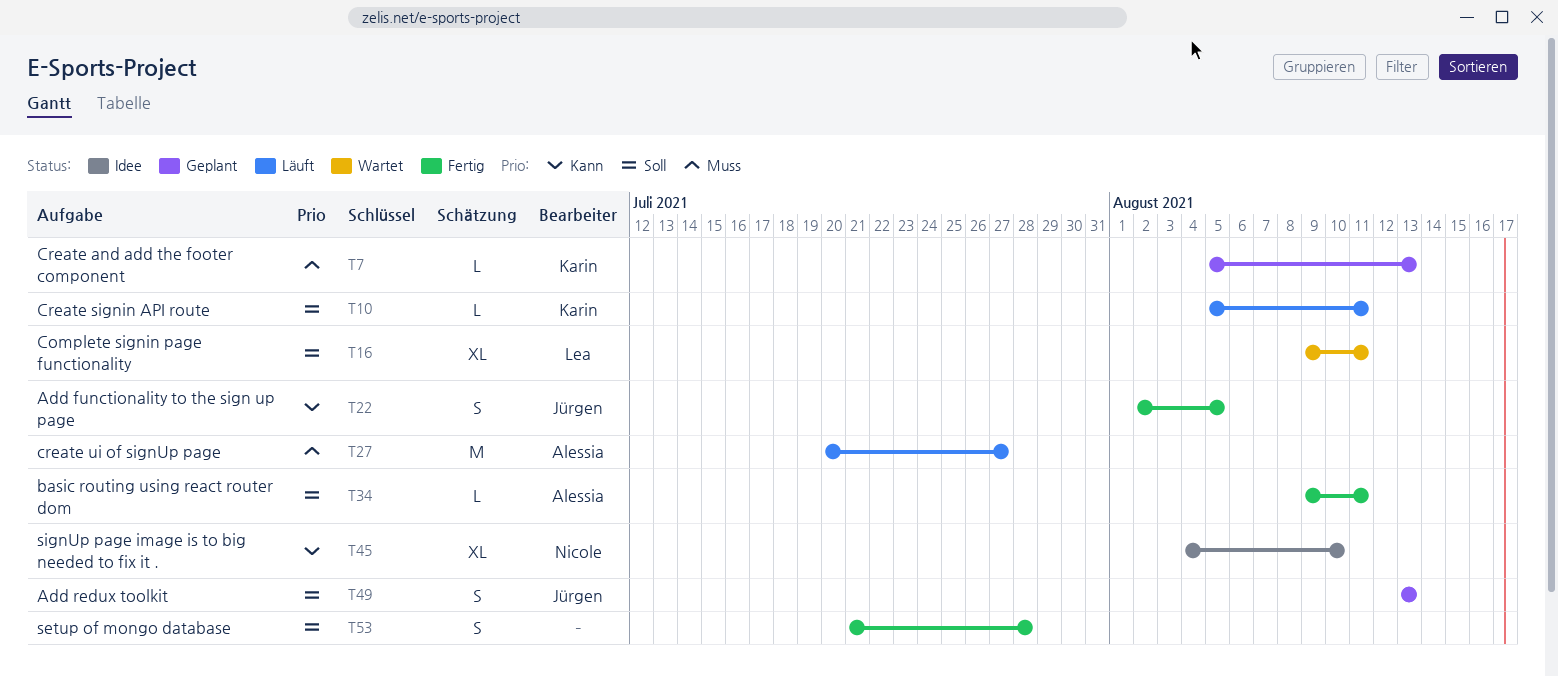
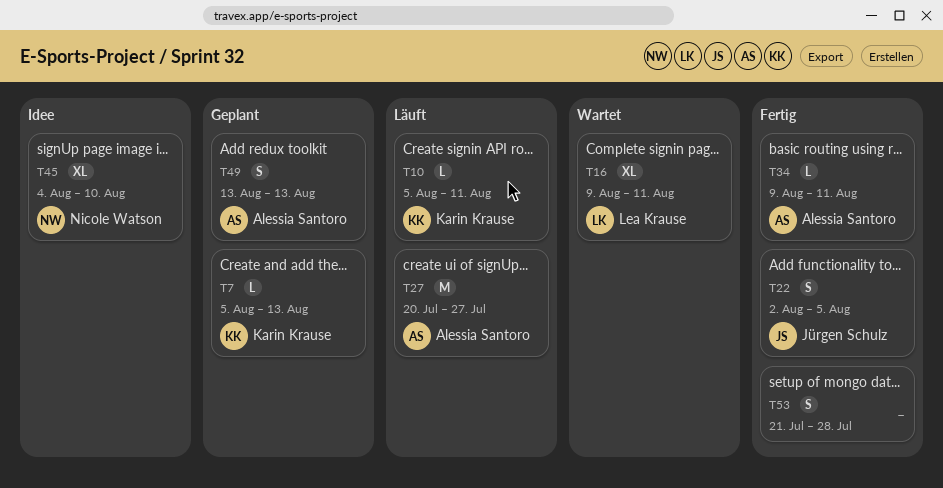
T49, owner: Jürgen Schulz -> Alessia Santoro

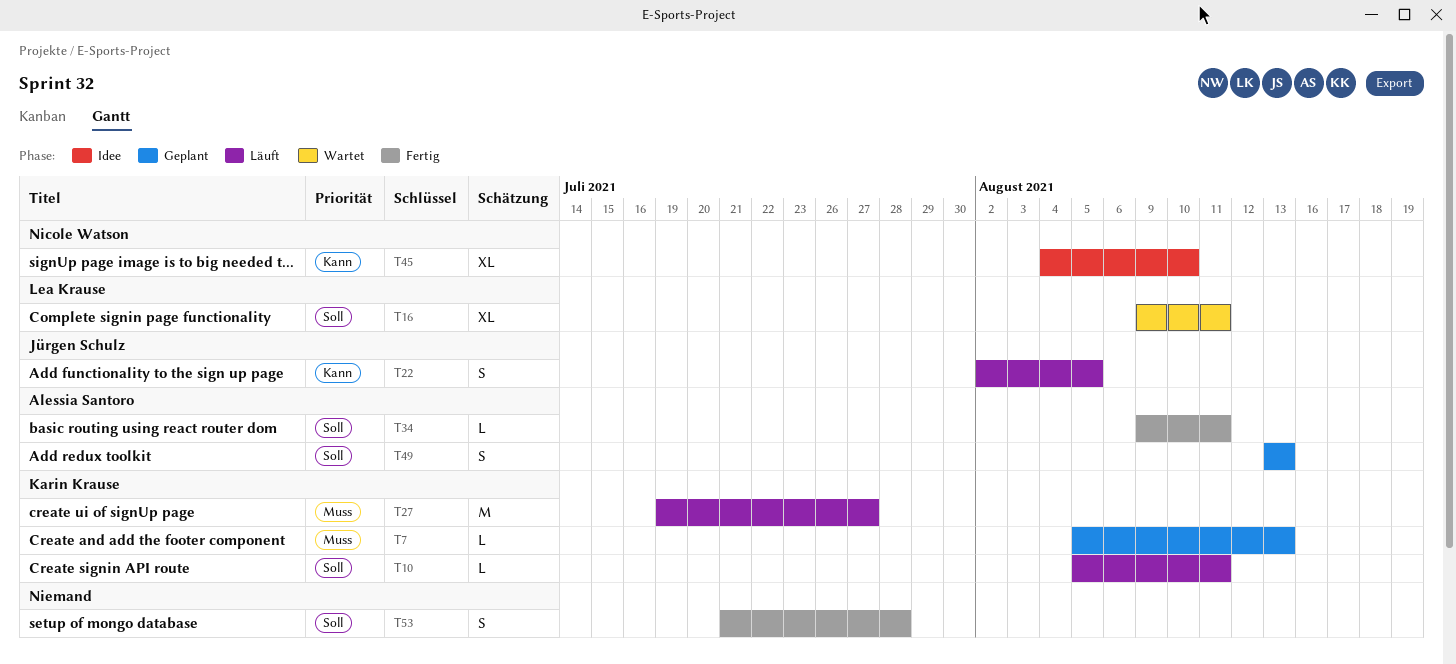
T22, status: Fertig -> Läuft
T27, owner: Alessia Santoro -> Karin Krause
T27, start: Jul 20 -> Jul 19

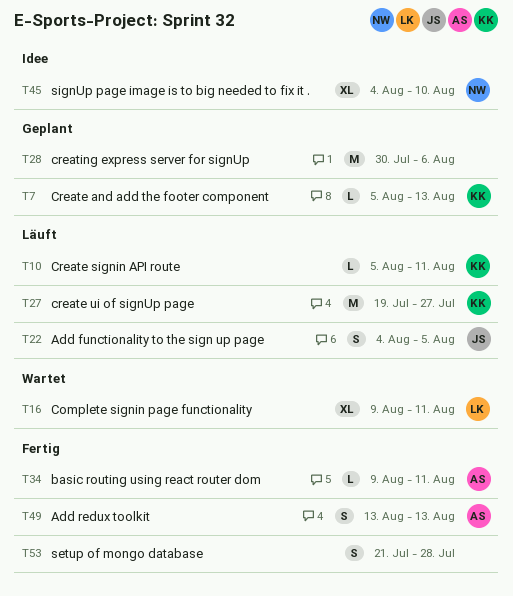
T22, start: Aug 2 -> Aug 4
T28: none -> present
T49, status: Geplant -> Fertig

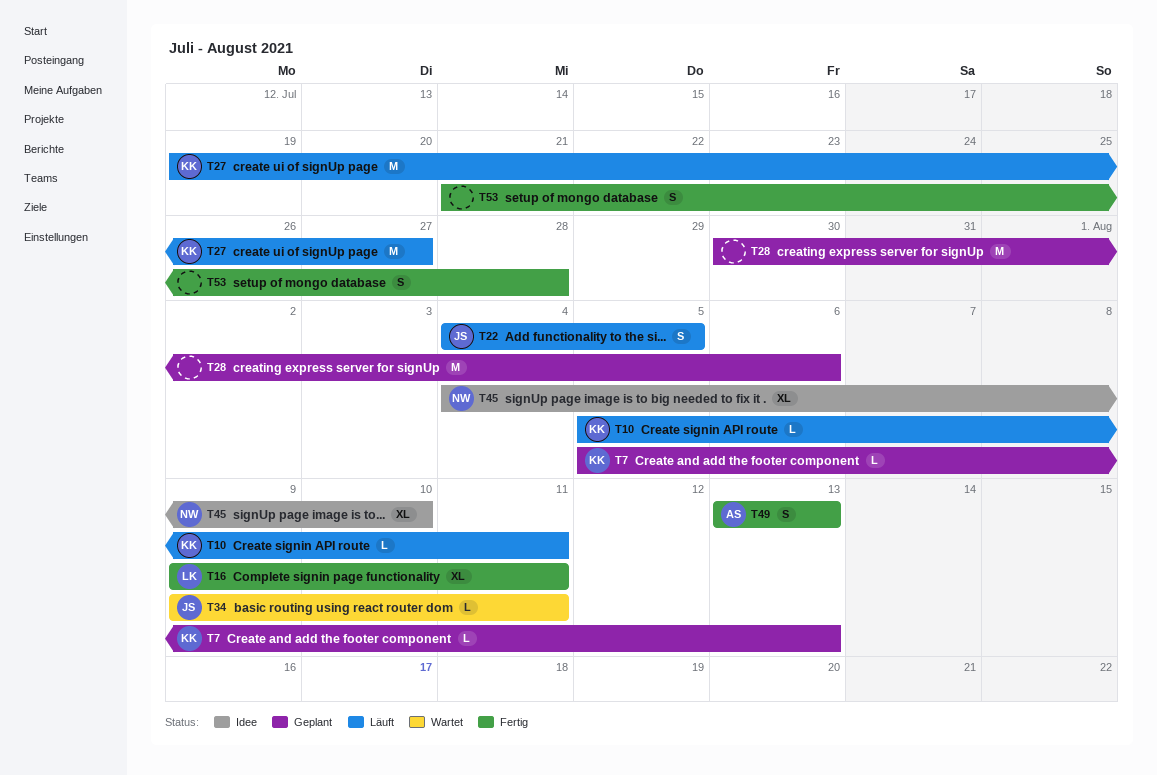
T16, status: Wartet -> Fertig
T34, status: Fertig -> Wartet
T34, owner: AS -> JS

